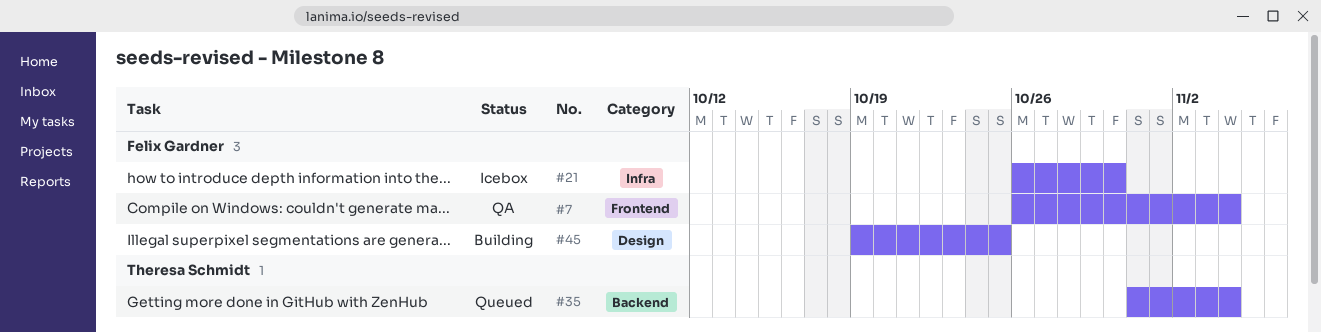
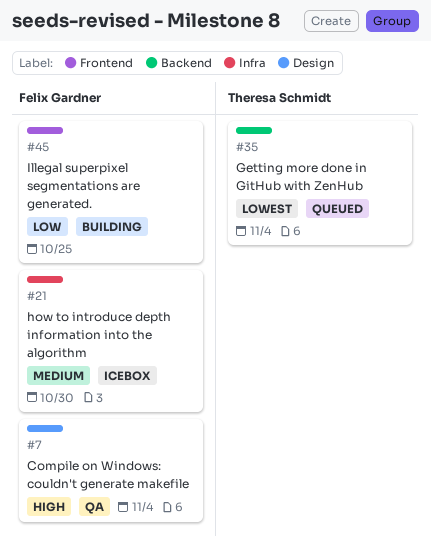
#7, label: Frontend -> Design
#45, label: Design -> Frontend

